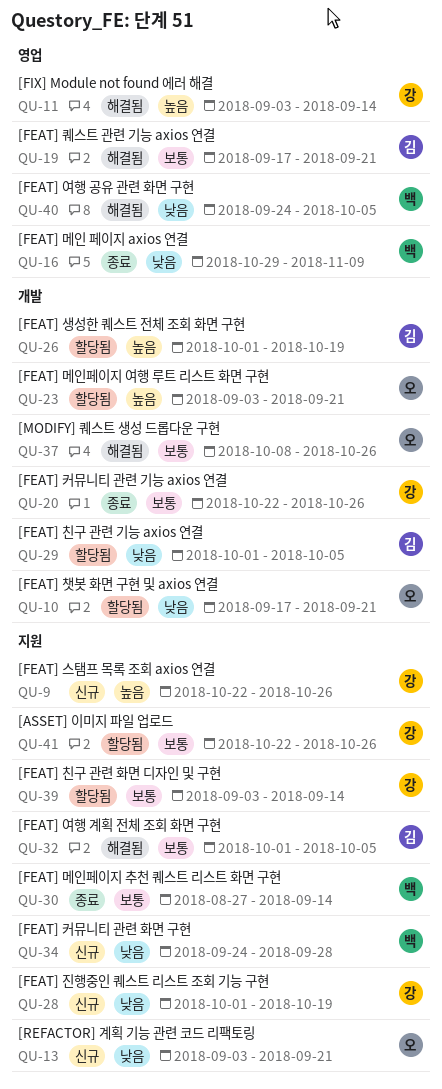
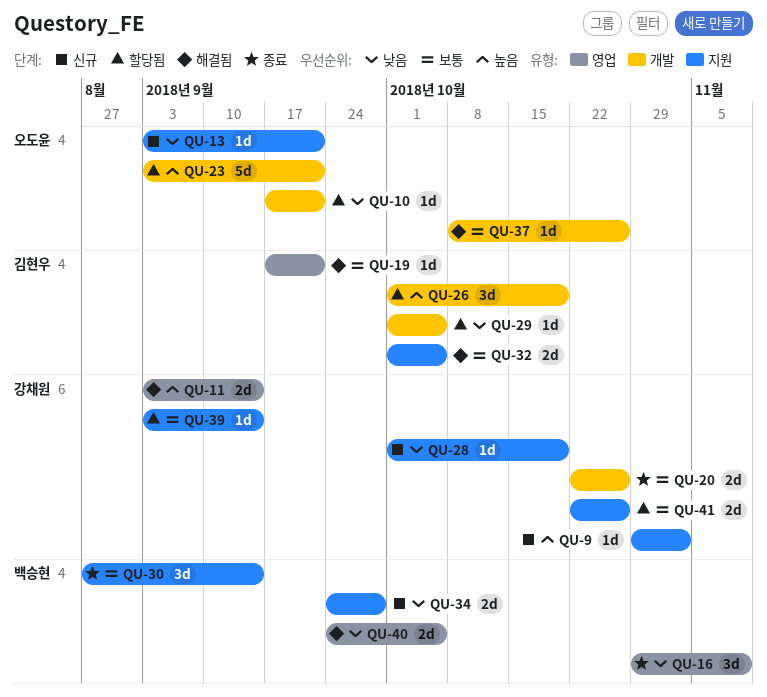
QU-9, start: Oct 22 -> Oct 29
QU-9, due: Oct 26 -> Nov 2

